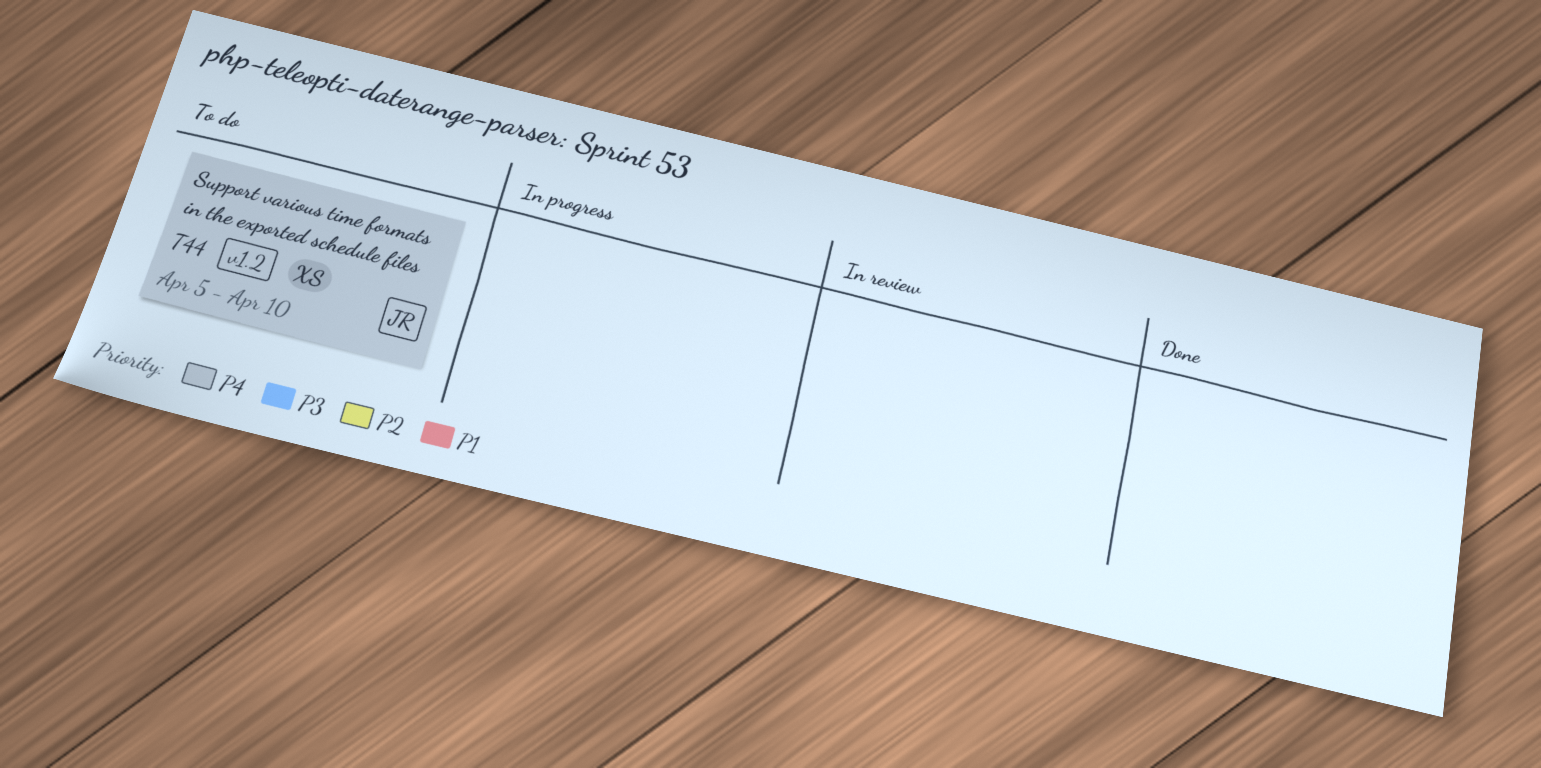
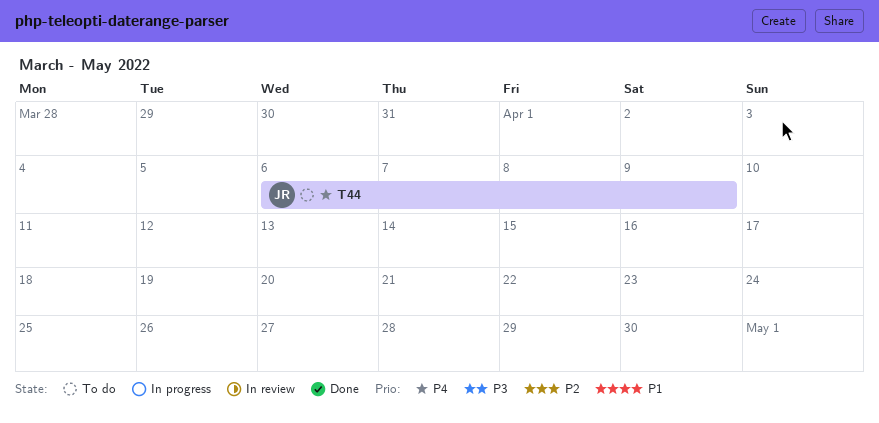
T44, start: Apr 5 -> Apr 6
T44, due: Apr 10 -> Apr 9

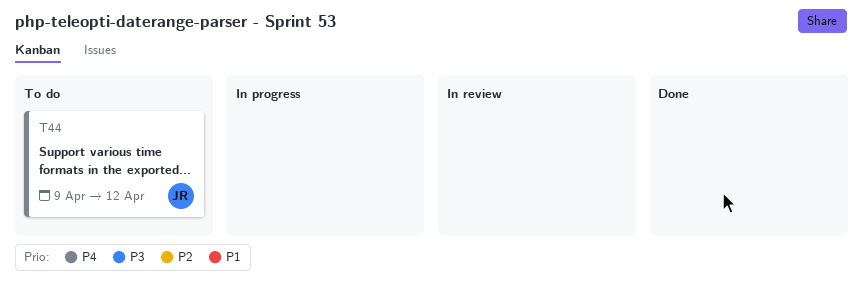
T44, start: Apr 6 -> Apr 9
T44, due: Apr 9 -> Apr 12

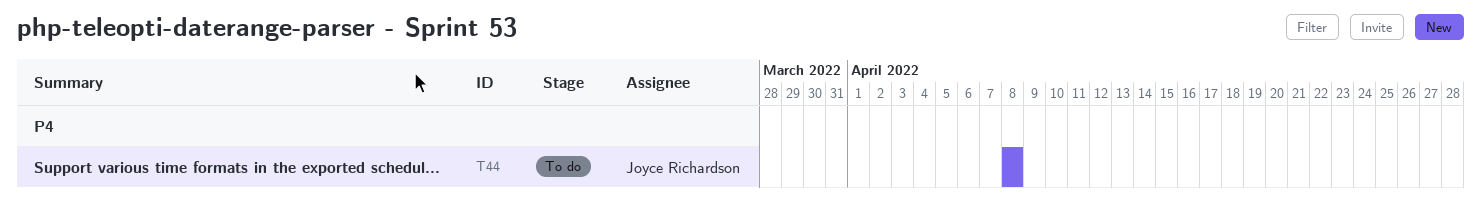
T44, start: Apr 9 -> Apr 8
T44, due: Apr 12 -> Apr 8

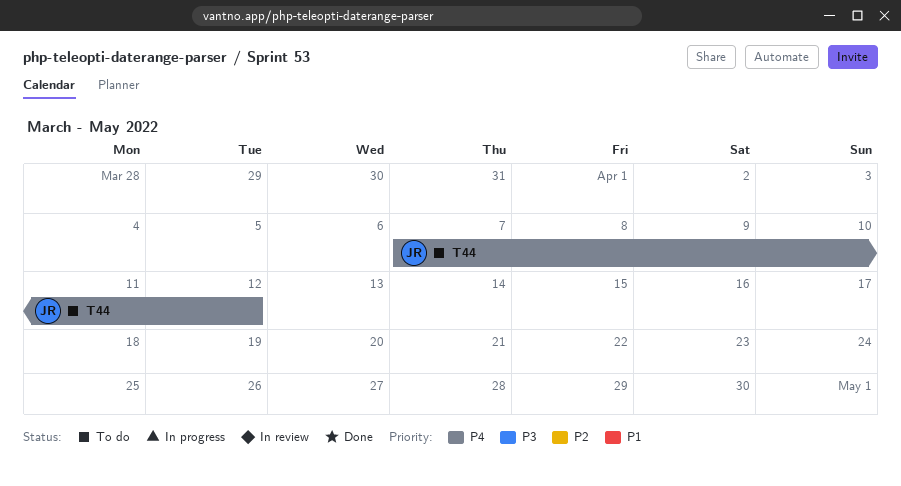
T44, start: Apr 8 -> Apr 7
T44, due: Apr 8 -> Apr 12

